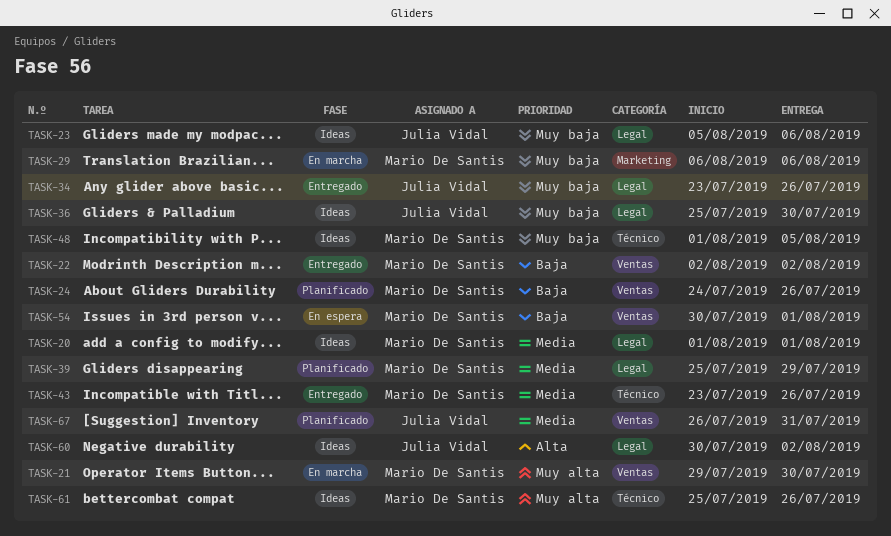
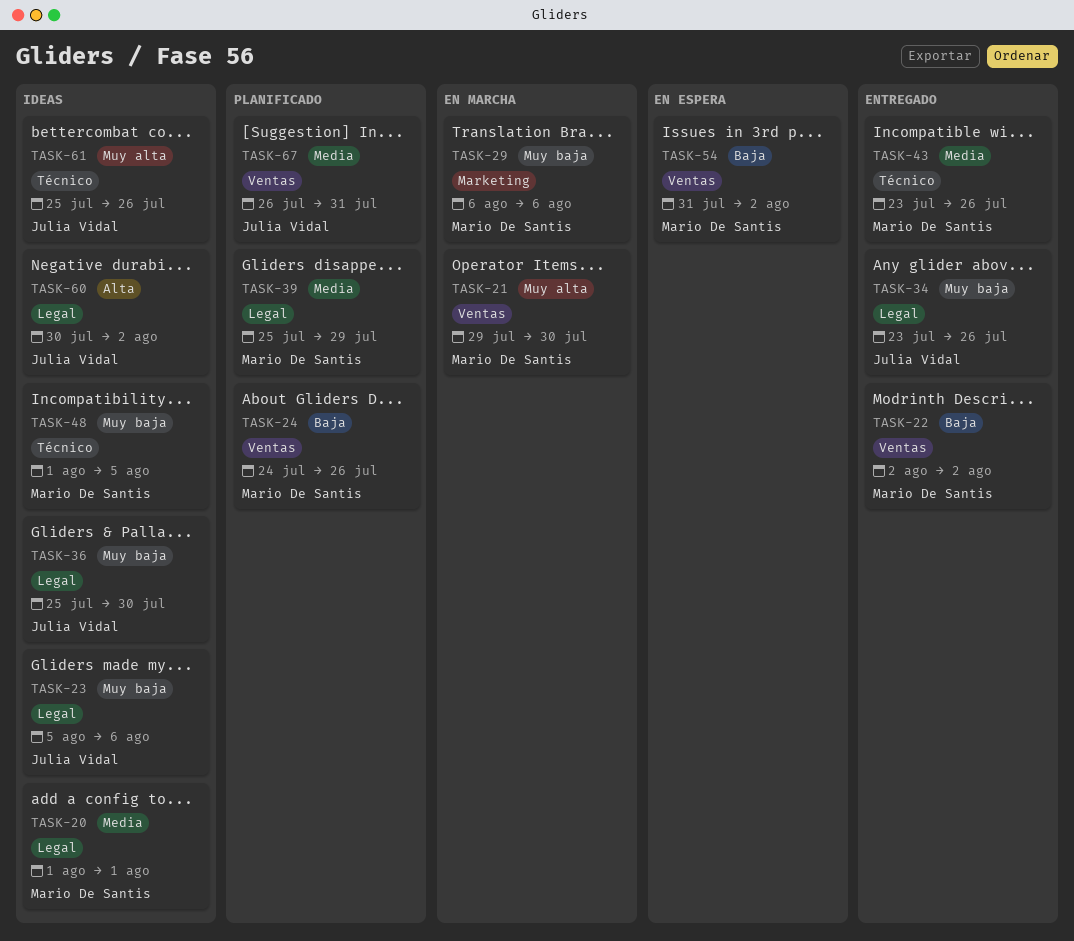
TASK-54, start: Jul 30 -> Jul 31
TASK-54, due: Aug 1 -> Aug 2
TASK-61, owner: Mario De Santis -> Julia Vidal

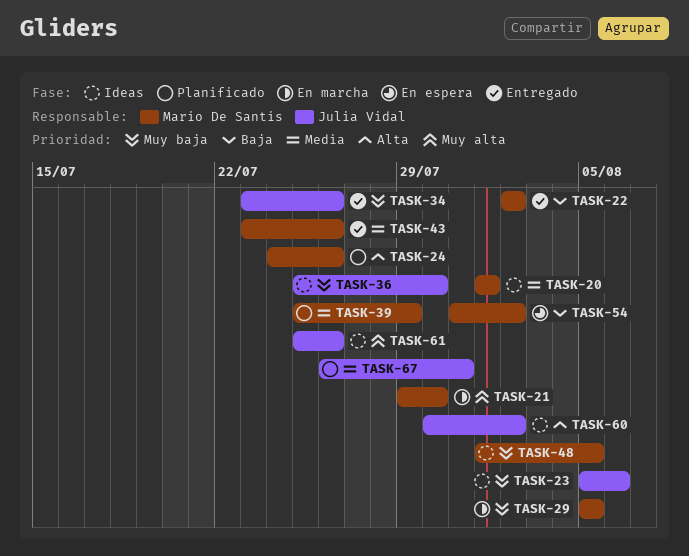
TASK-24, priority: Baja -> Alta
TASK-29, start: Aug 6 -> Aug 5
TASK-29, due: Aug 6 -> Aug 5

